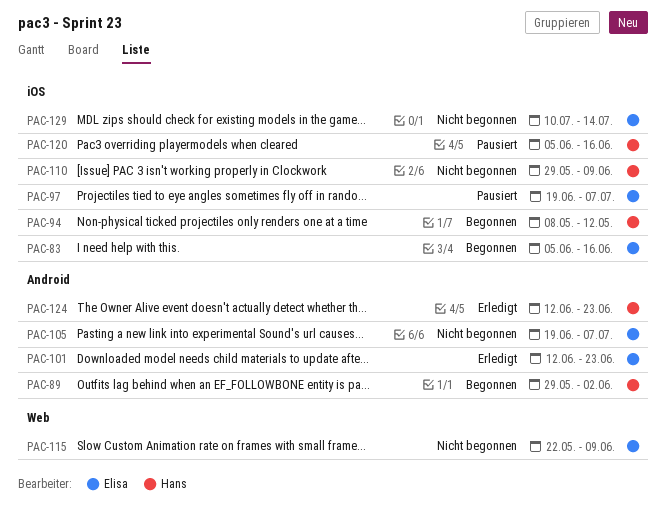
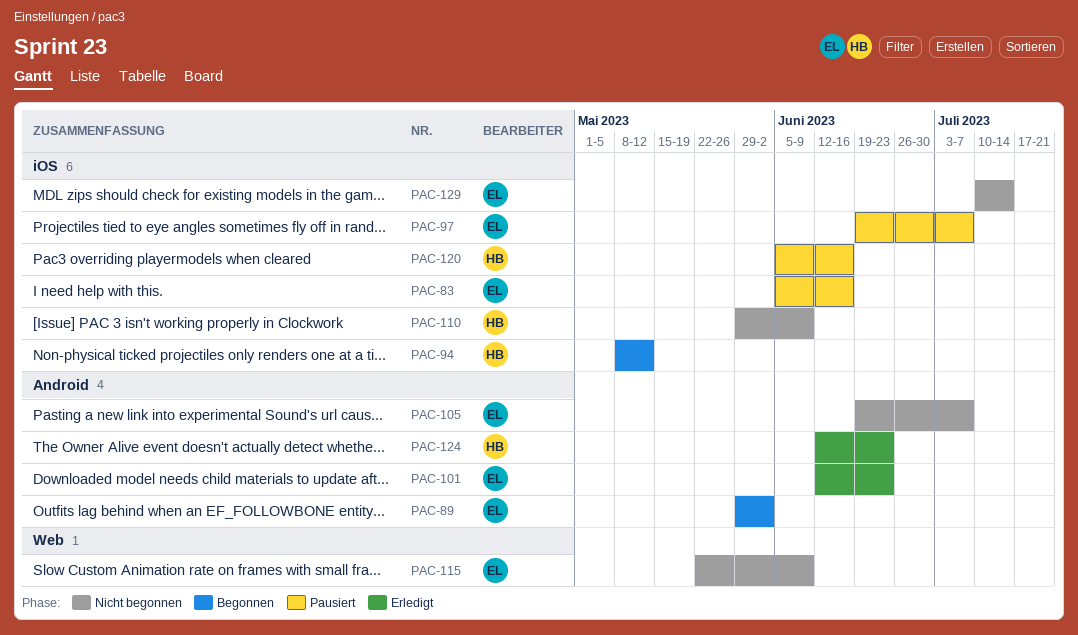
PAC-83, status: Begonnen -> Pausiert
PAC-89, owner: Hans -> Elisa

